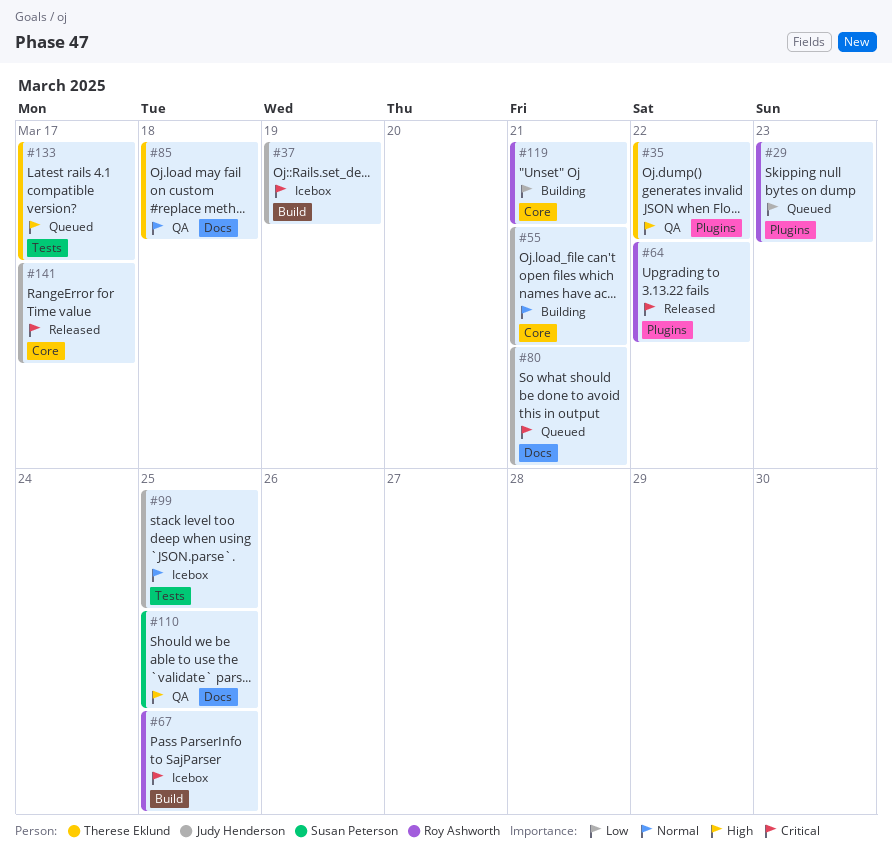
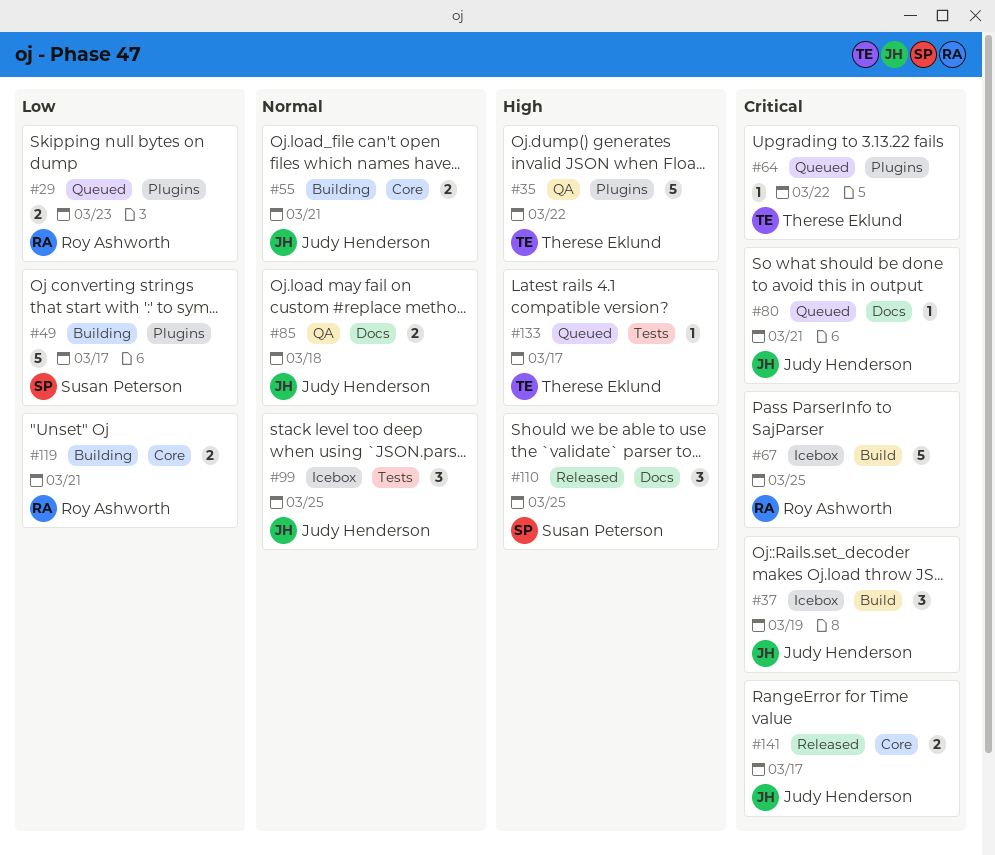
#49: none -> present
#64, status: Released -> Queued
#64, owner: Roy Ashworth -> Therese Eklund
#85, owner: Therese Eklund -> Judy Henderson
#110, status: QA -> Released

